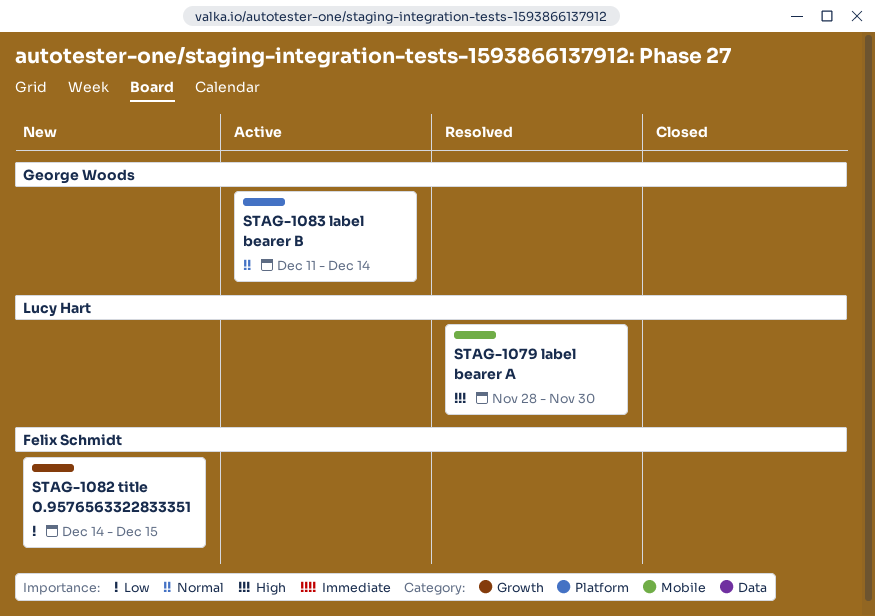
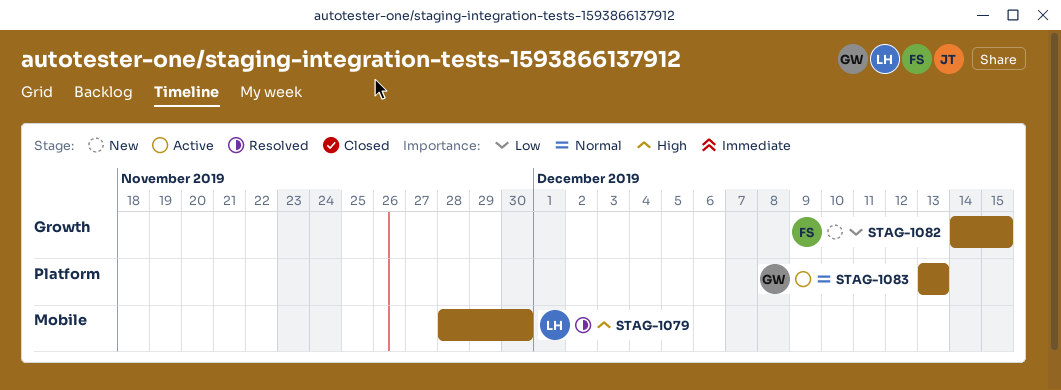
STAG-1083, start: Dec 11 -> Dec 13
STAG-1083, due: Dec 14 -> Dec 13

